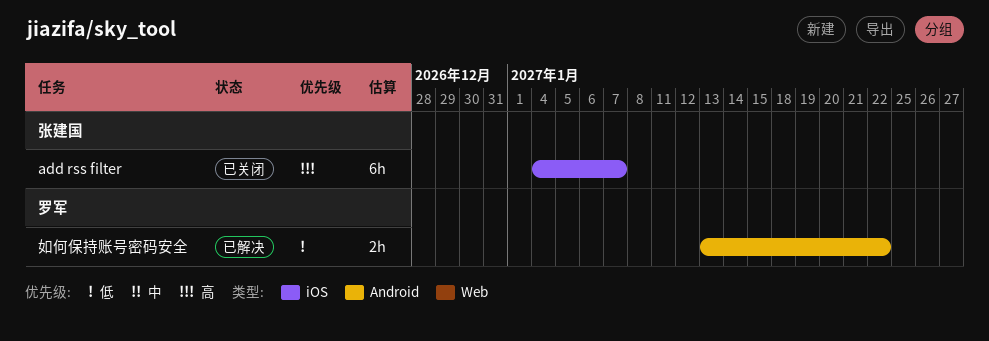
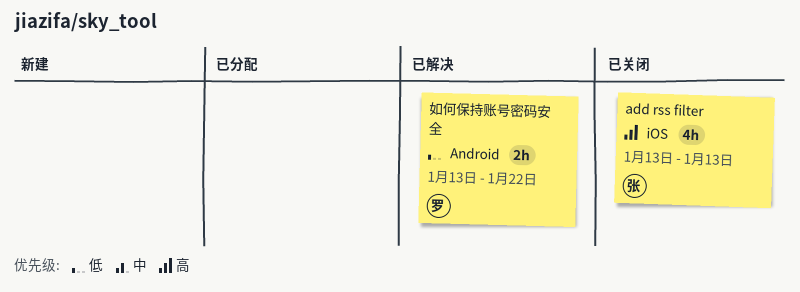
add rss filter, estimate: 6h -> 4h
add rss filter, start: Jan 4 -> Jan 13
add rss filter, due: Jan 7 -> Jan 13

